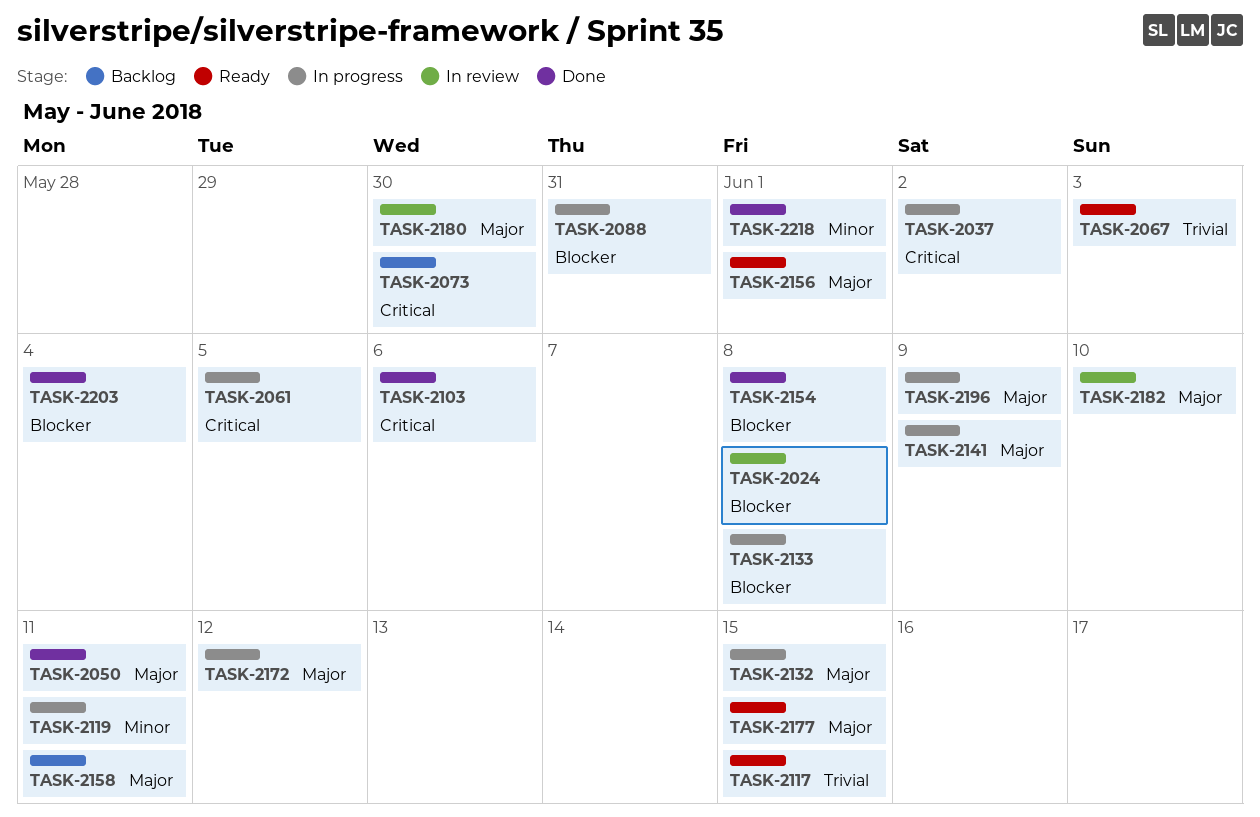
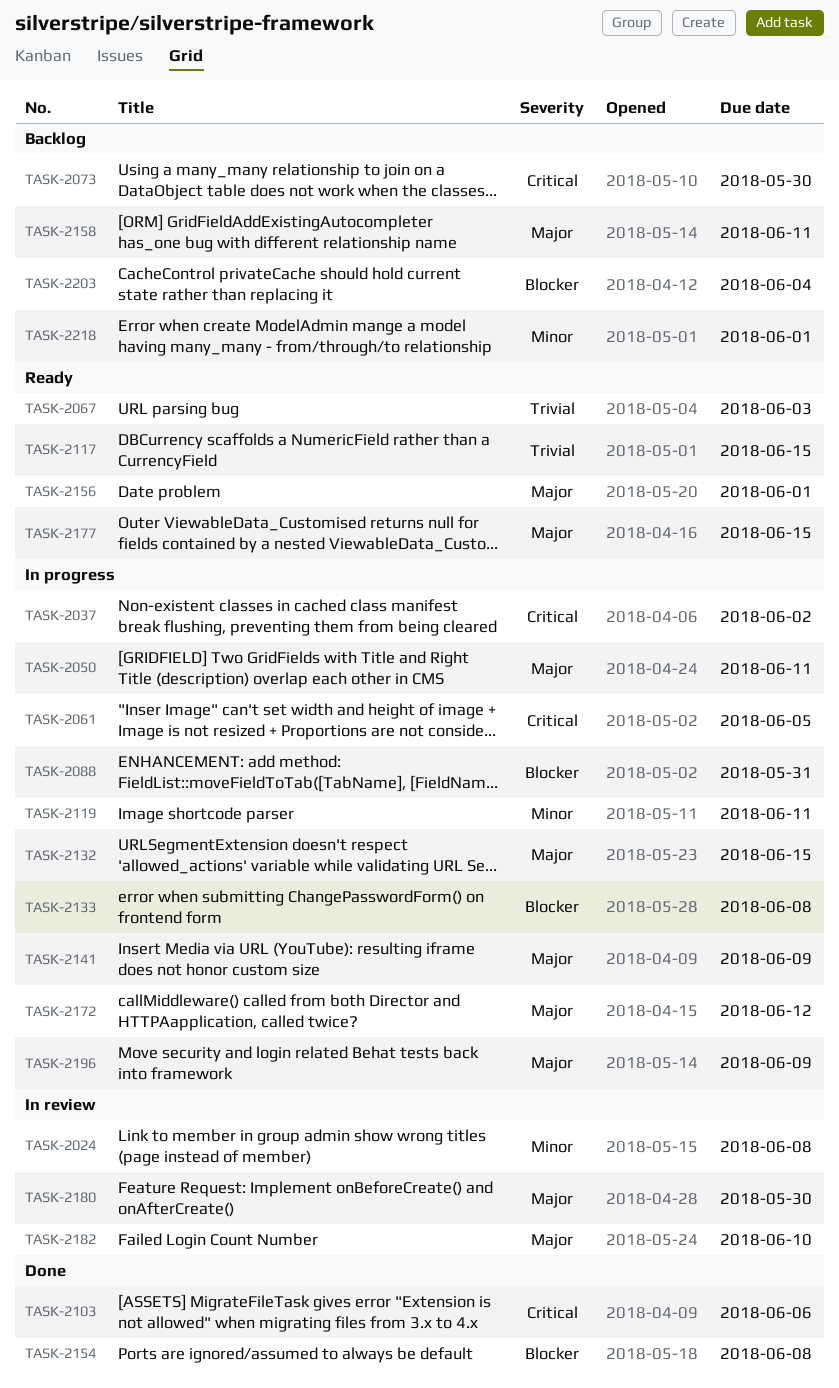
TASK-2024, priority: Blocker -> Minor
TASK-2050, status: Done -> In progress
TASK-2203, status: Done -> Backlog
TASK-2218, status: Done -> Backlog

